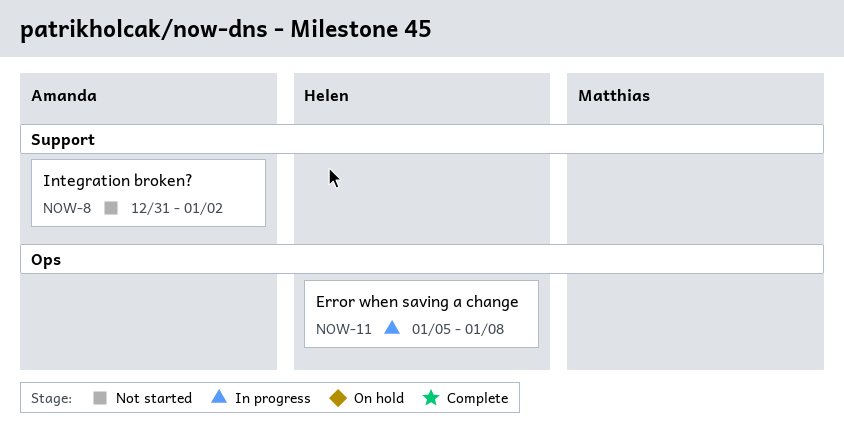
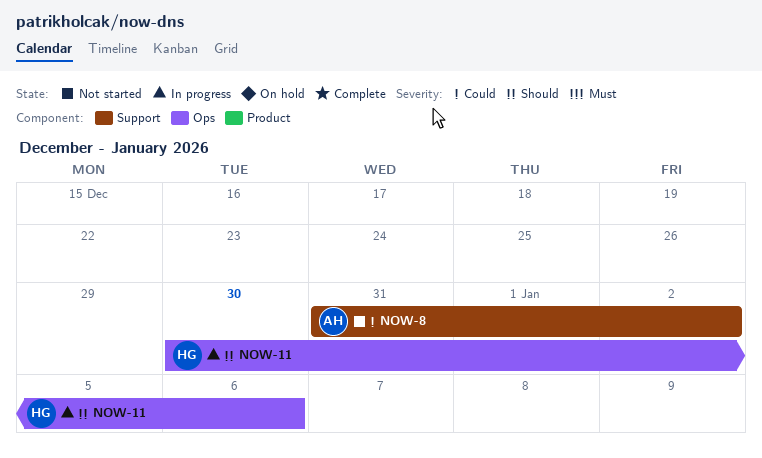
NOW-11, start: Jan 5 -> Dec 30
NOW-11, due: Jan 8 -> Jan 6

